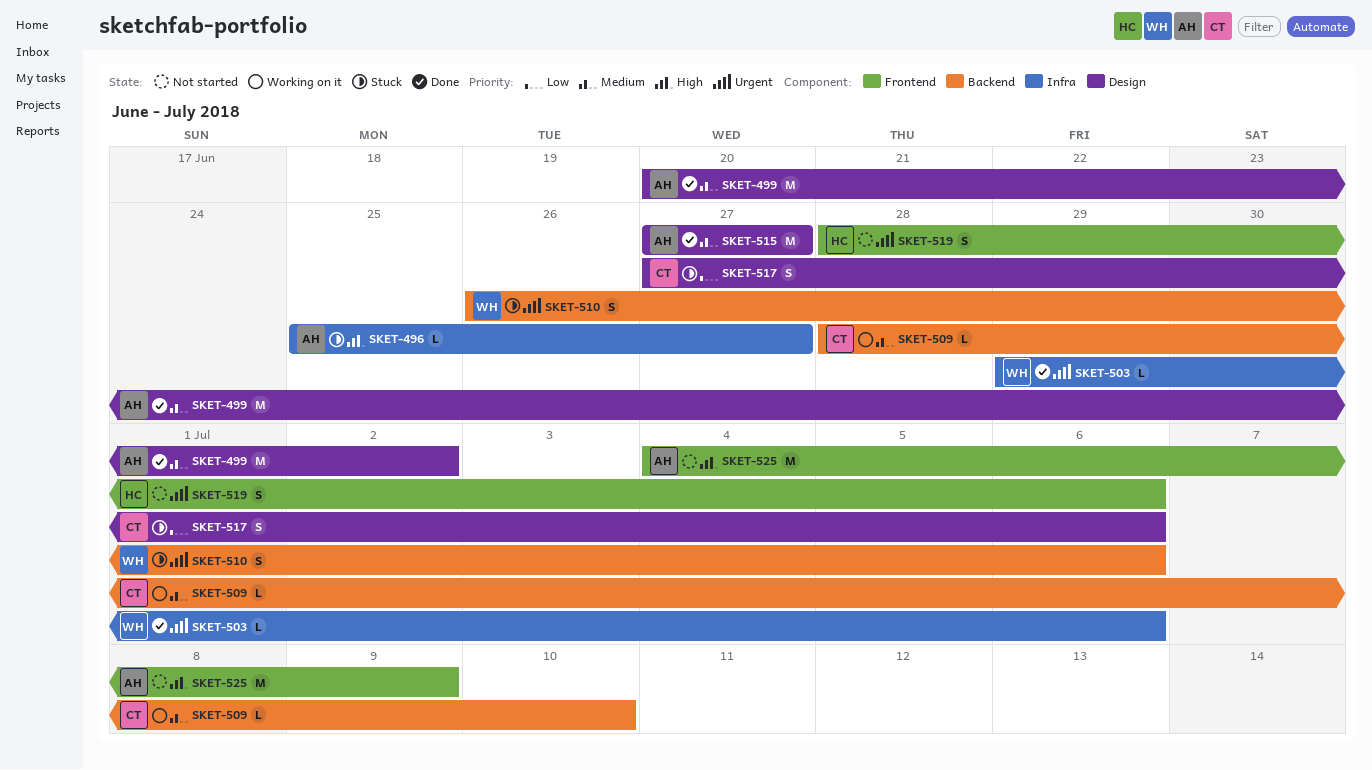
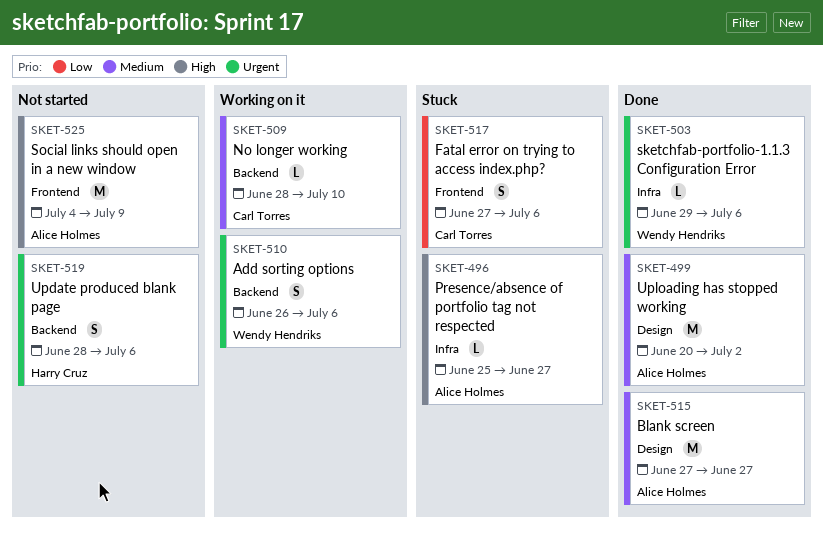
SKET-510, status: Stuck -> Working on it
SKET-517, label: Design -> Frontend
SKET-519, label: Frontend -> Backend

